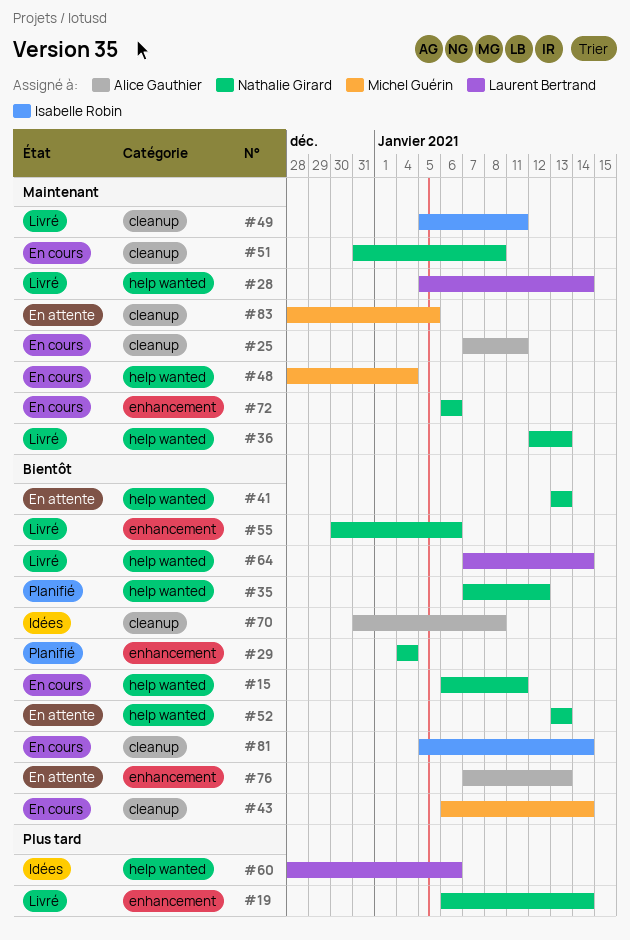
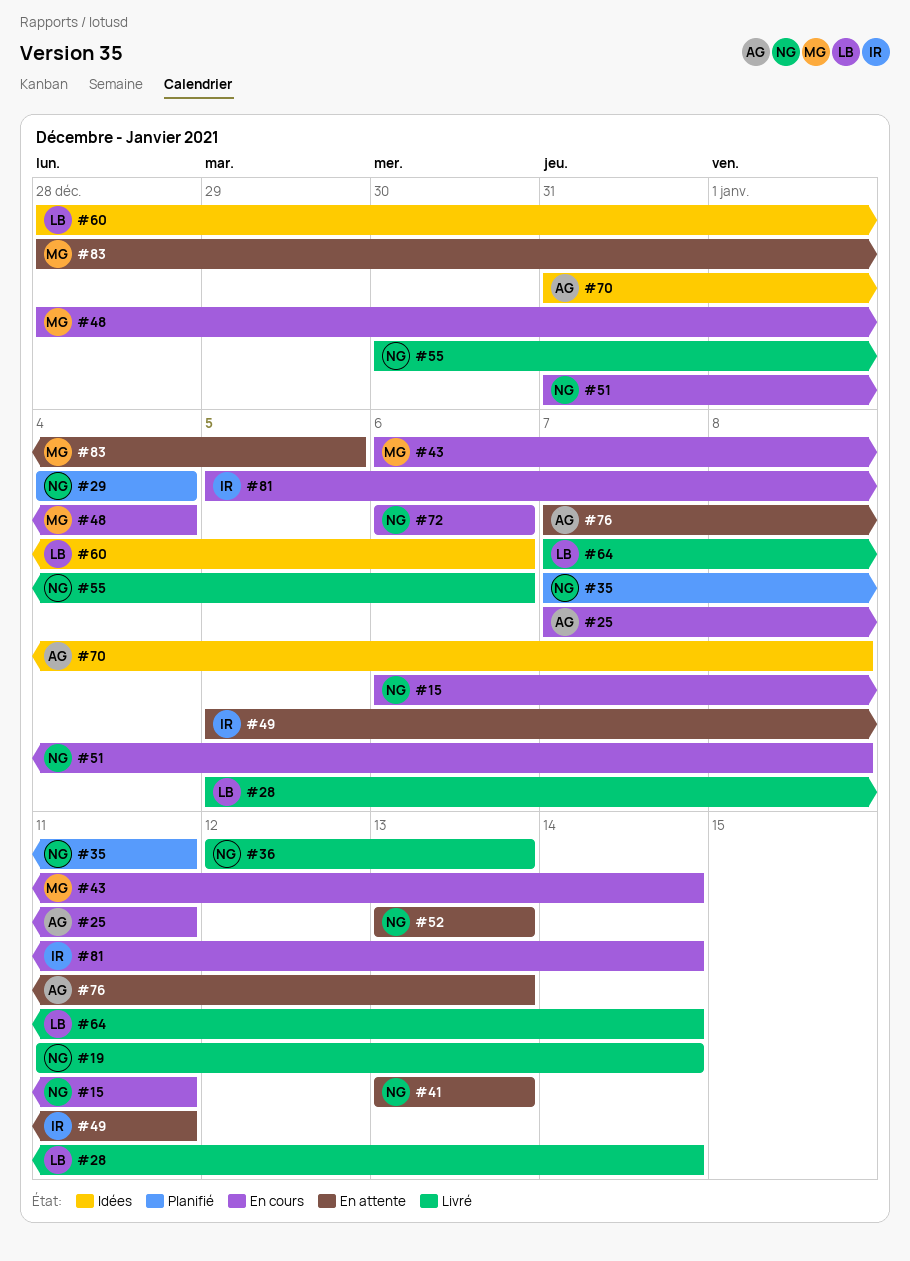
#19, start: Jan 6 -> Jan 11
#35, due: Jan 12 -> Jan 11
#49, status: Livré -> En attente

